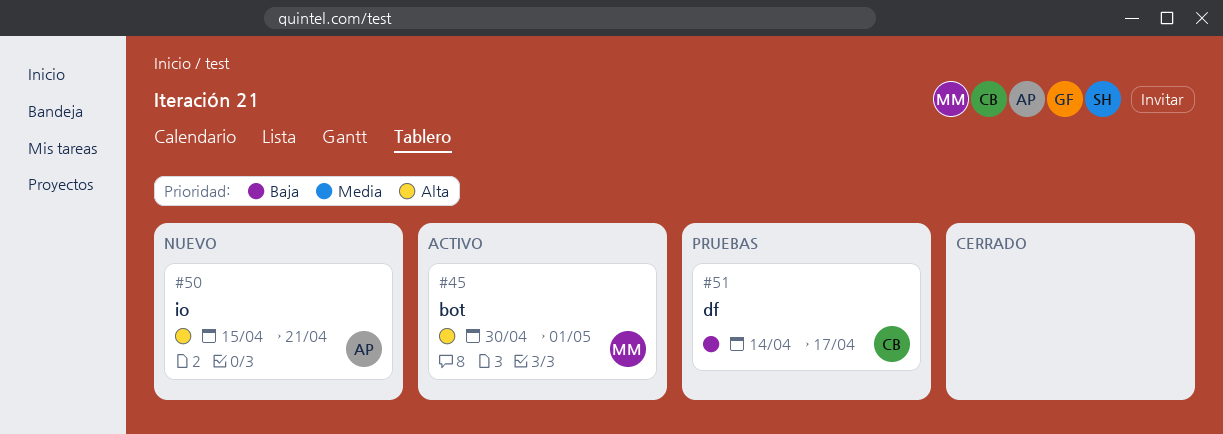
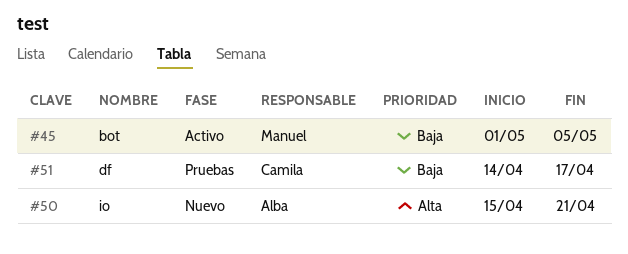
#45, priority: Alta -> Baja
#45, start: Apr 30 -> May 1
#45, due: May 1 -> May 5

